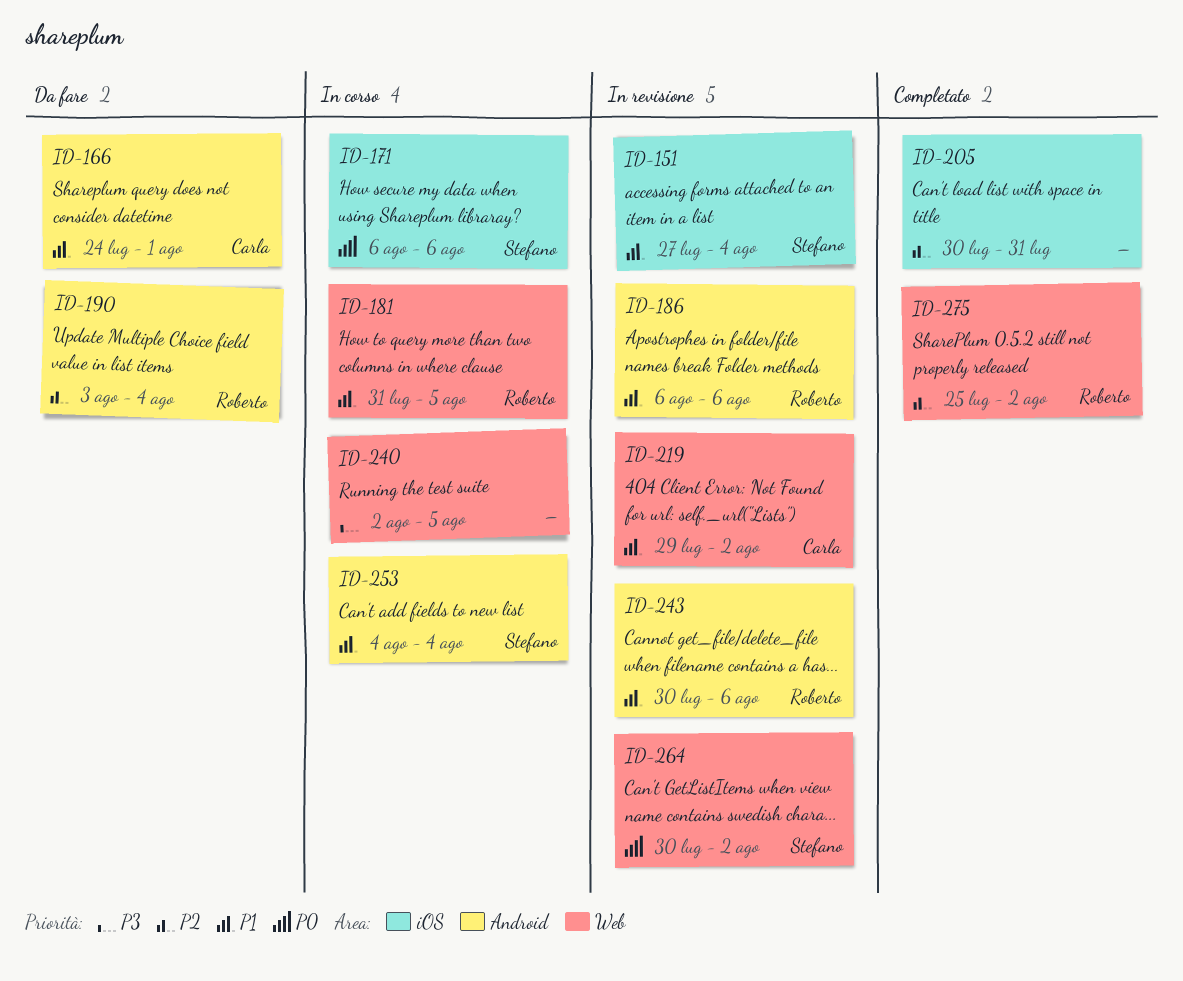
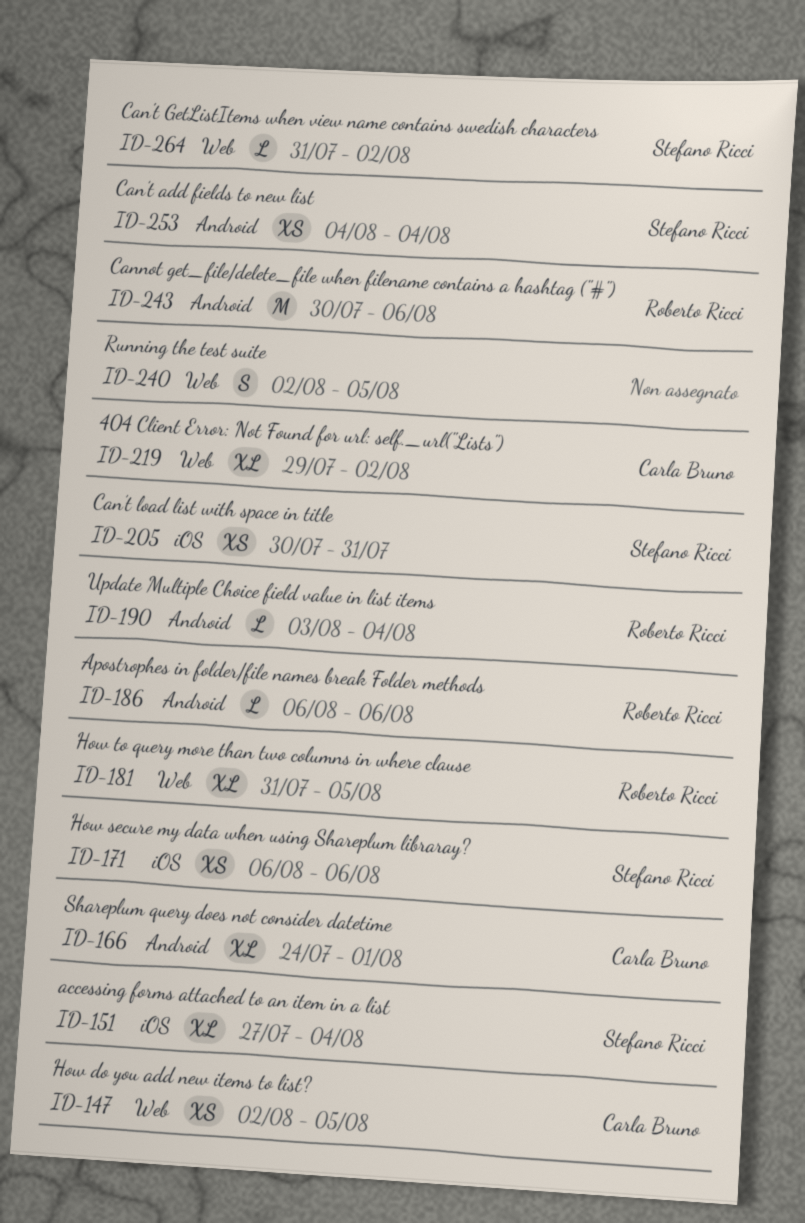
ID-147: none -> present
ID-205, owner: none -> Stefano Ricci
ID-264, start: Jul 30 -> Jul 31
ID-275: present -> none

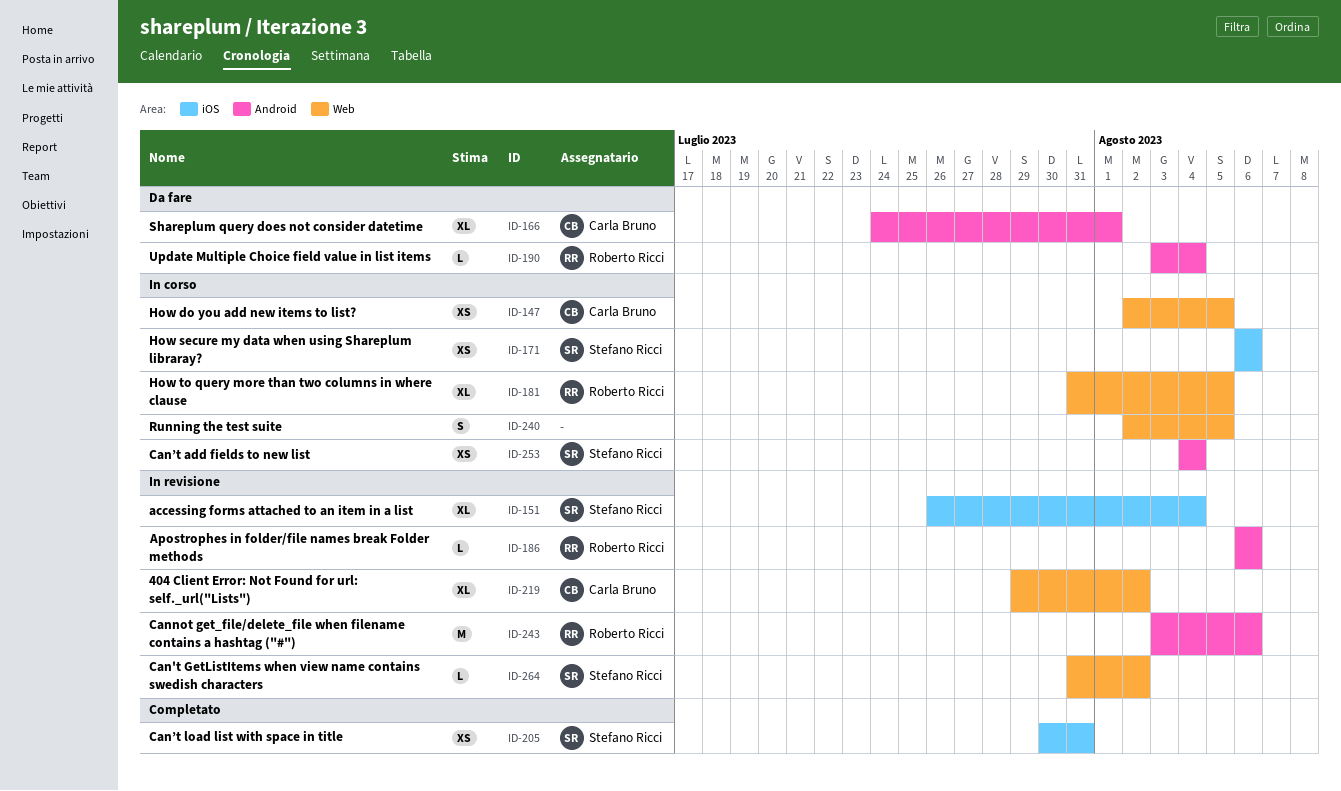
ID-151, start: Jul 27 -> Jul 26
ID-243, start: Jul 30 -> Aug 3

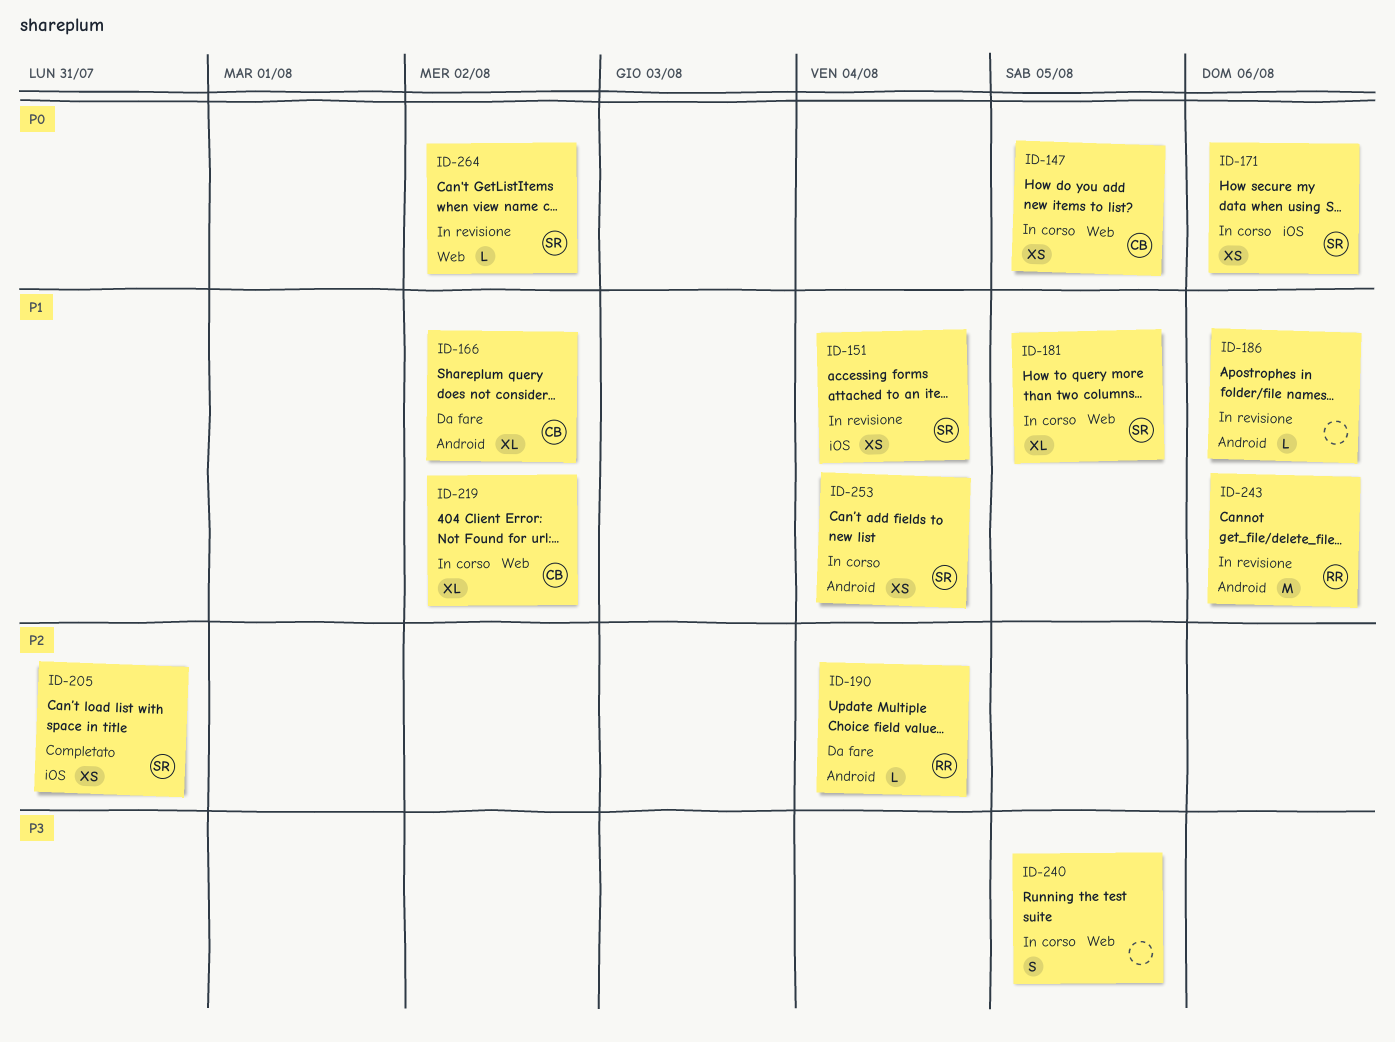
ID-151, estimate: XL -> XS
ID-166, due: Aug 1 -> Aug 2
ID-181, owner: Roberto Ricci -> Stefano Ricci
ID-186, owner: Roberto Ricci -> none
ID-219, status: In revisione -> In corso

